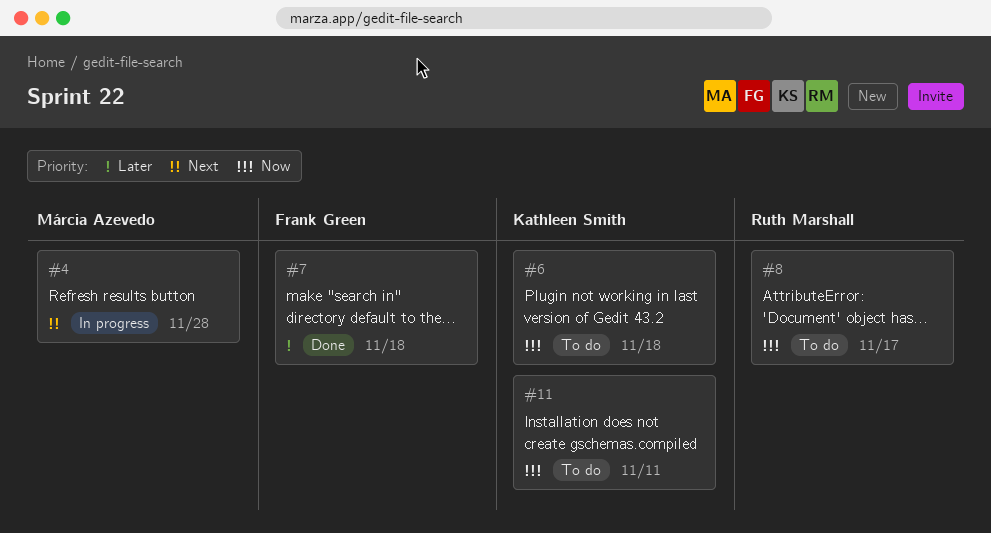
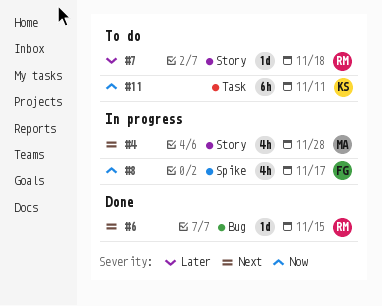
#6, status: To do -> Done
#6, owner: Kathleen Smith -> Ruth Marshall
#6, priority: Now -> Next
#6, due: Nov 18 -> Nov 15
#7, status: Done -> To do
#7, owner: Frank Green -> Ruth Marshall
#8, status: To do -> In progress
#8, owner: Ruth Marshall -> Frank Green

